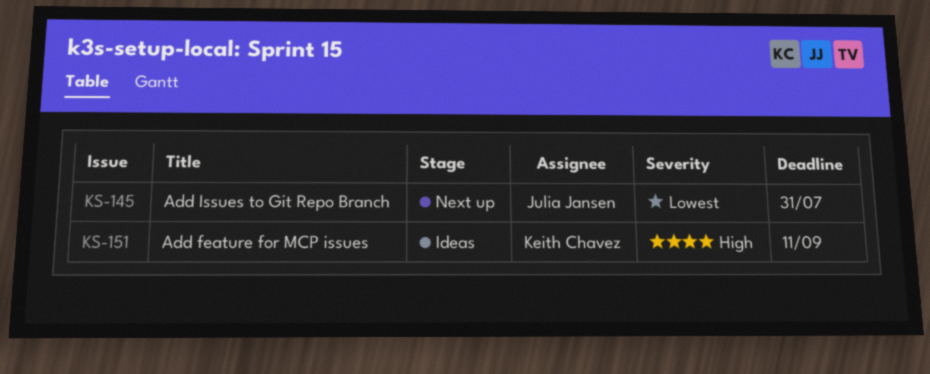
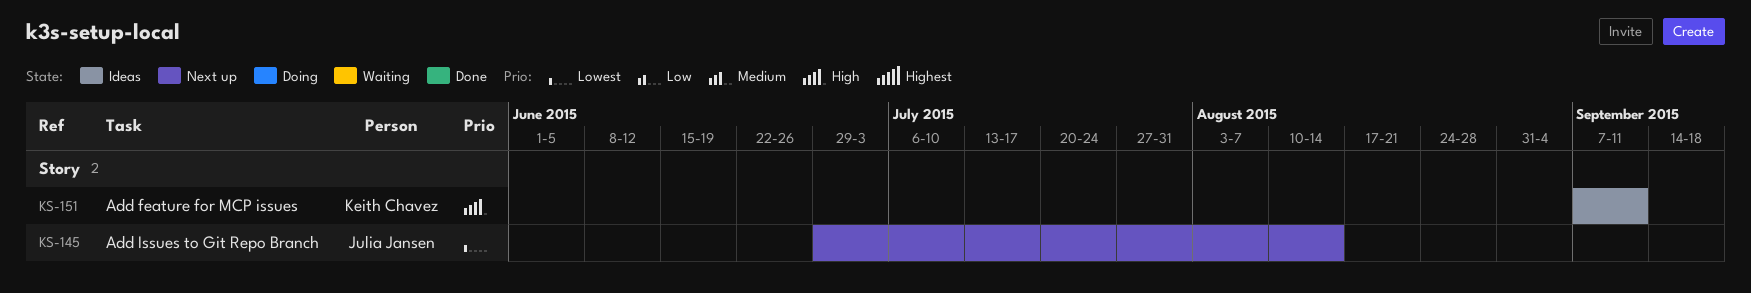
KS-145, due: Jul 31 -> Aug 14

